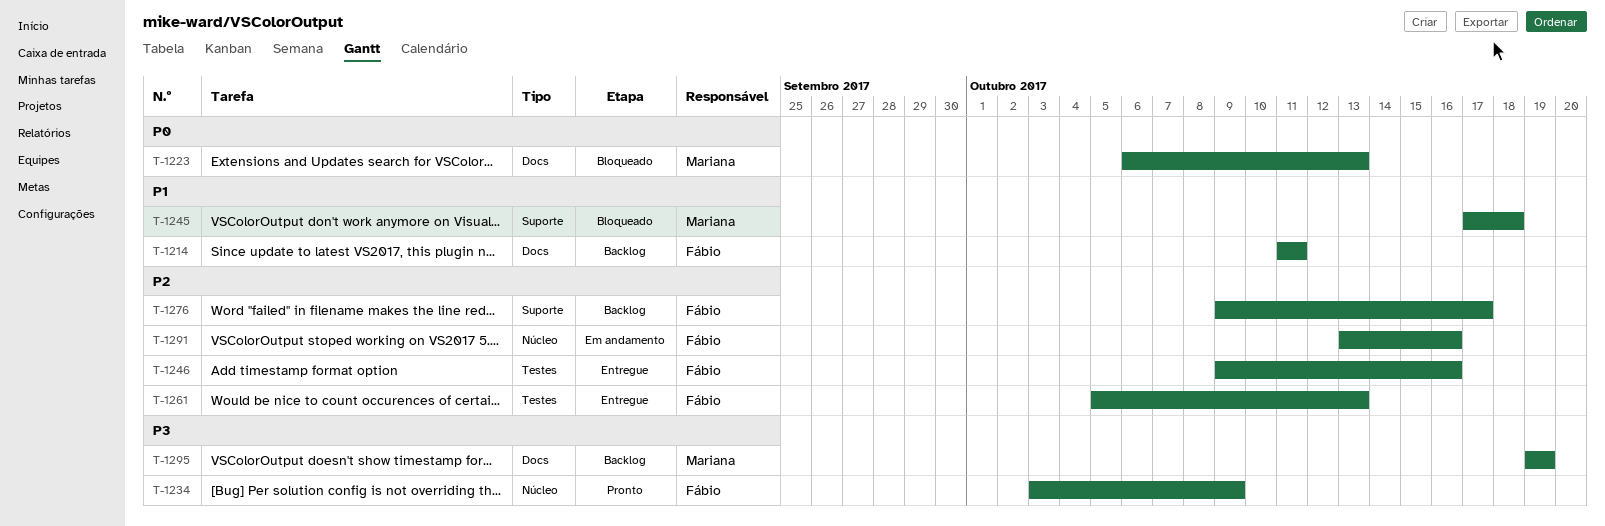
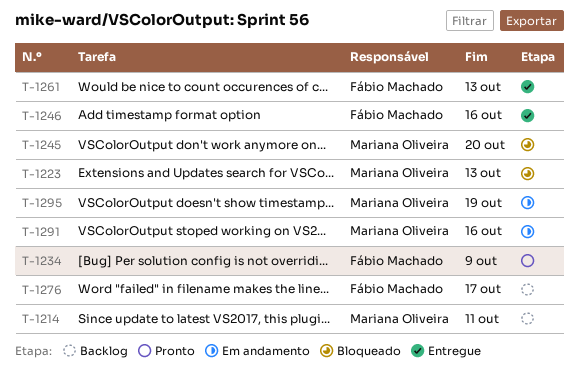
T-1214, owner: Fábio Machado -> Mariana Oliveira
T-1245, due: Oct 18 -> Oct 20
T-1291, owner: Fábio Machado -> Mariana Oliveira
T-1295, status: Backlog -> Em andamento

